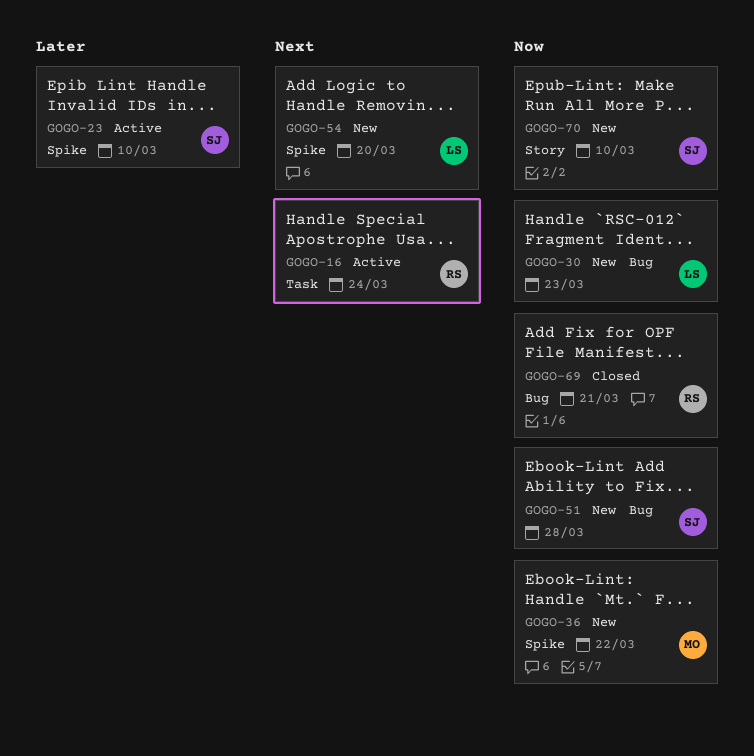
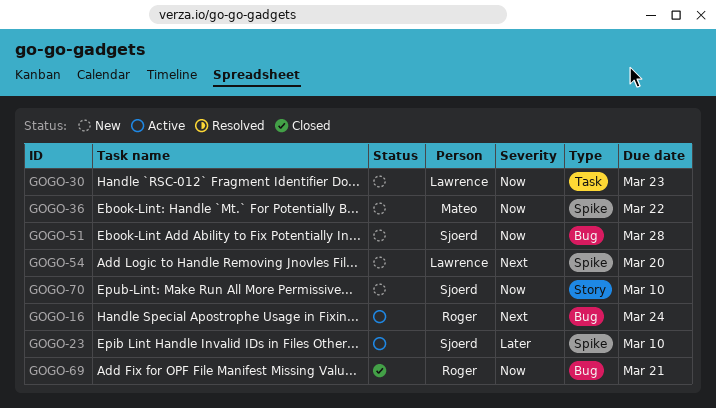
GOGO-16, label: Task -> Bug
GOGO-30, label: Bug -> Task

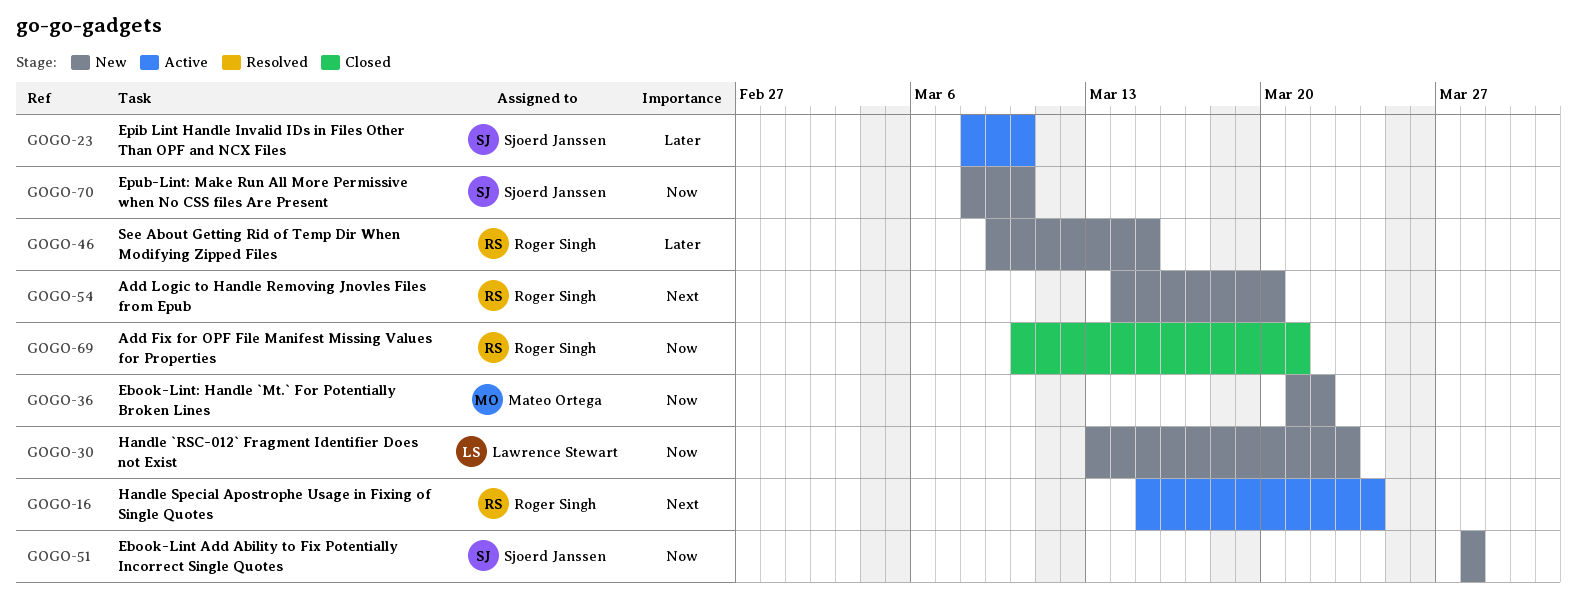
GOGO-46: none -> present
GOGO-54, owner: Lawrence Stewart -> Roger Singh

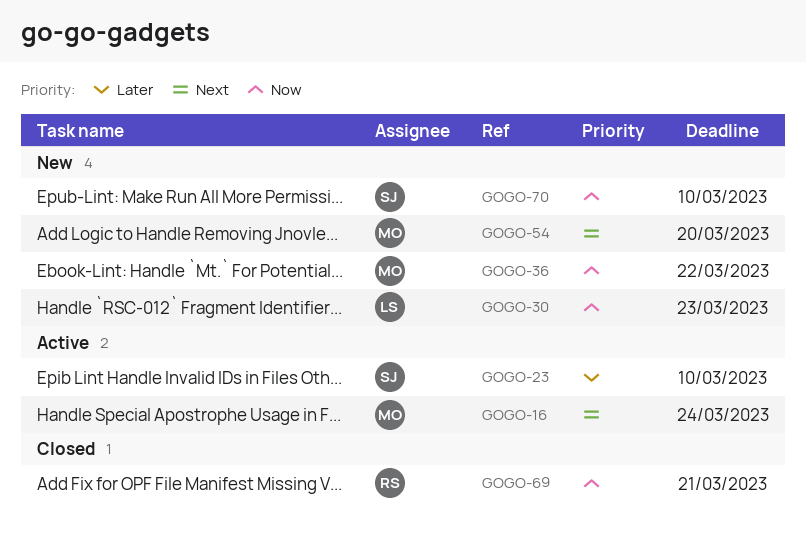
GOGO-16, owner: Roger Singh -> Mateo Ortega
GOGO-46: present -> none
GOGO-51: present -> none
GOGO-54, owner: Roger Singh -> Mateo Ortega

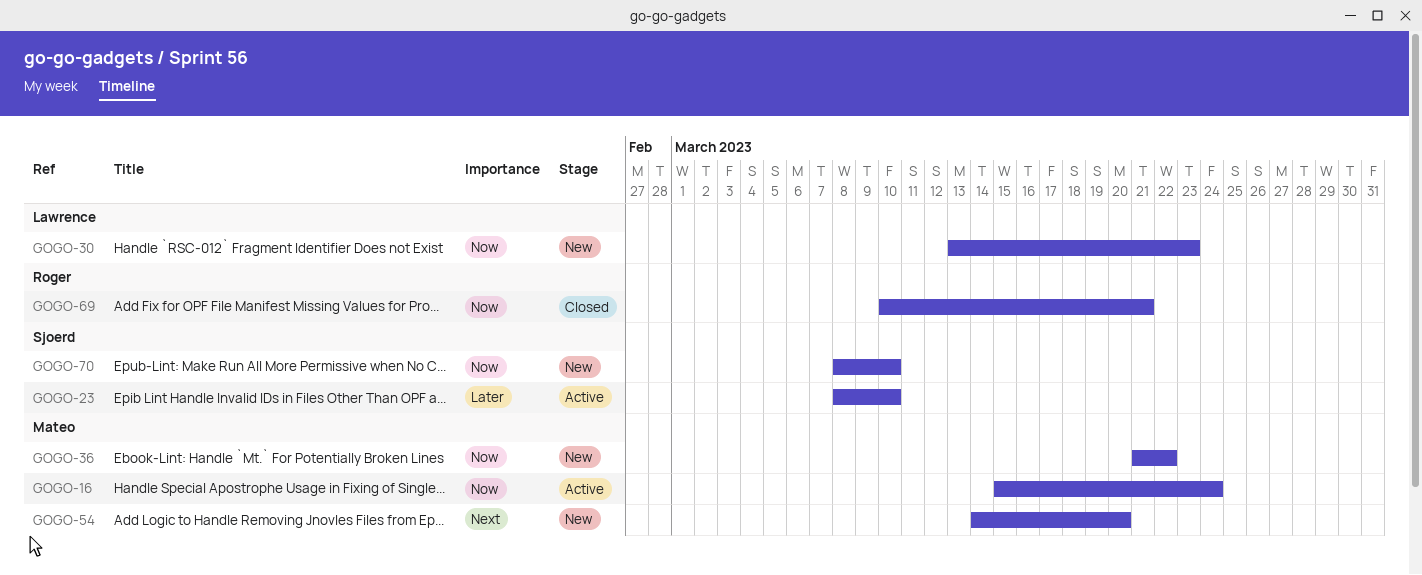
GOGO-16, priority: Next -> Now

